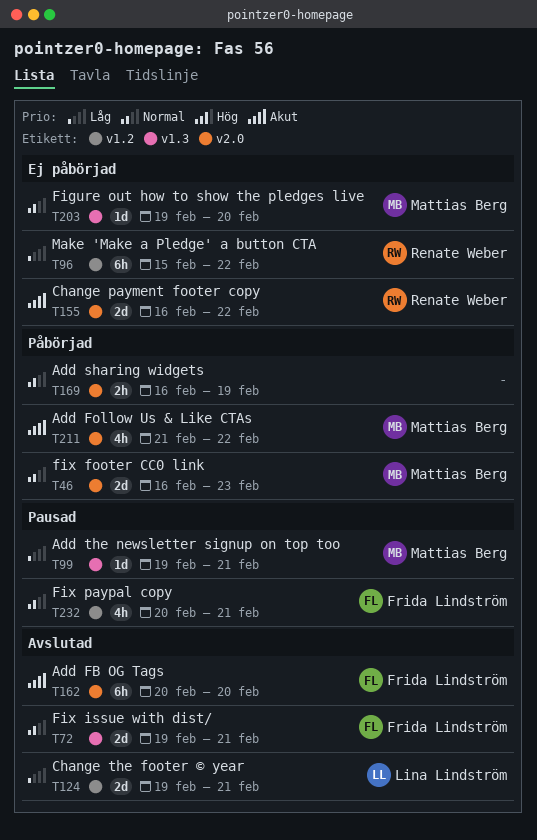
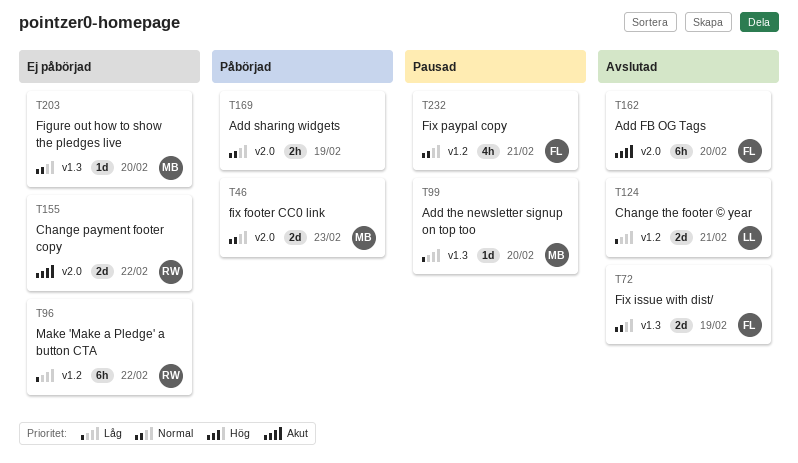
T72, due: Feb 21 -> Feb 19
T99, due: Feb 21 -> Feb 20
T211: present -> none

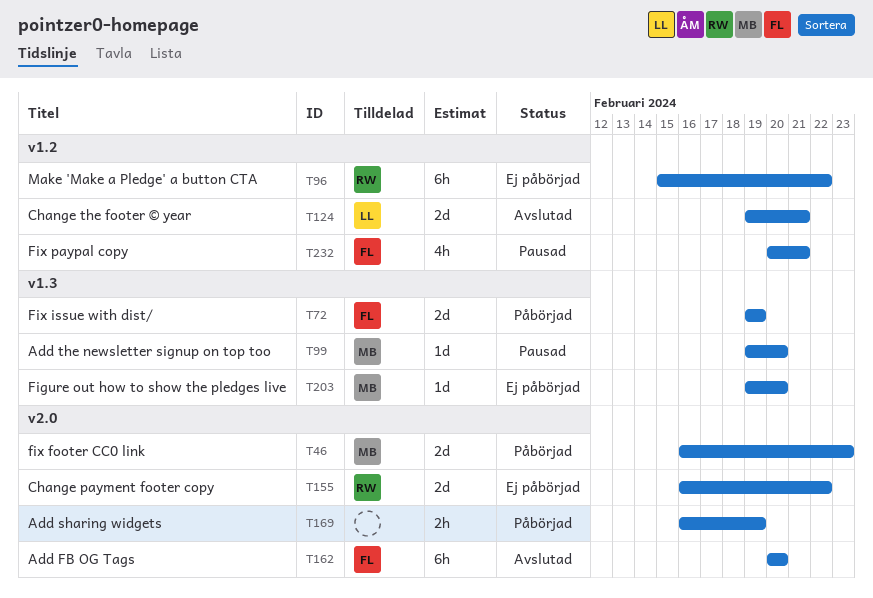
T72, status: Avslutad -> Påbörjad

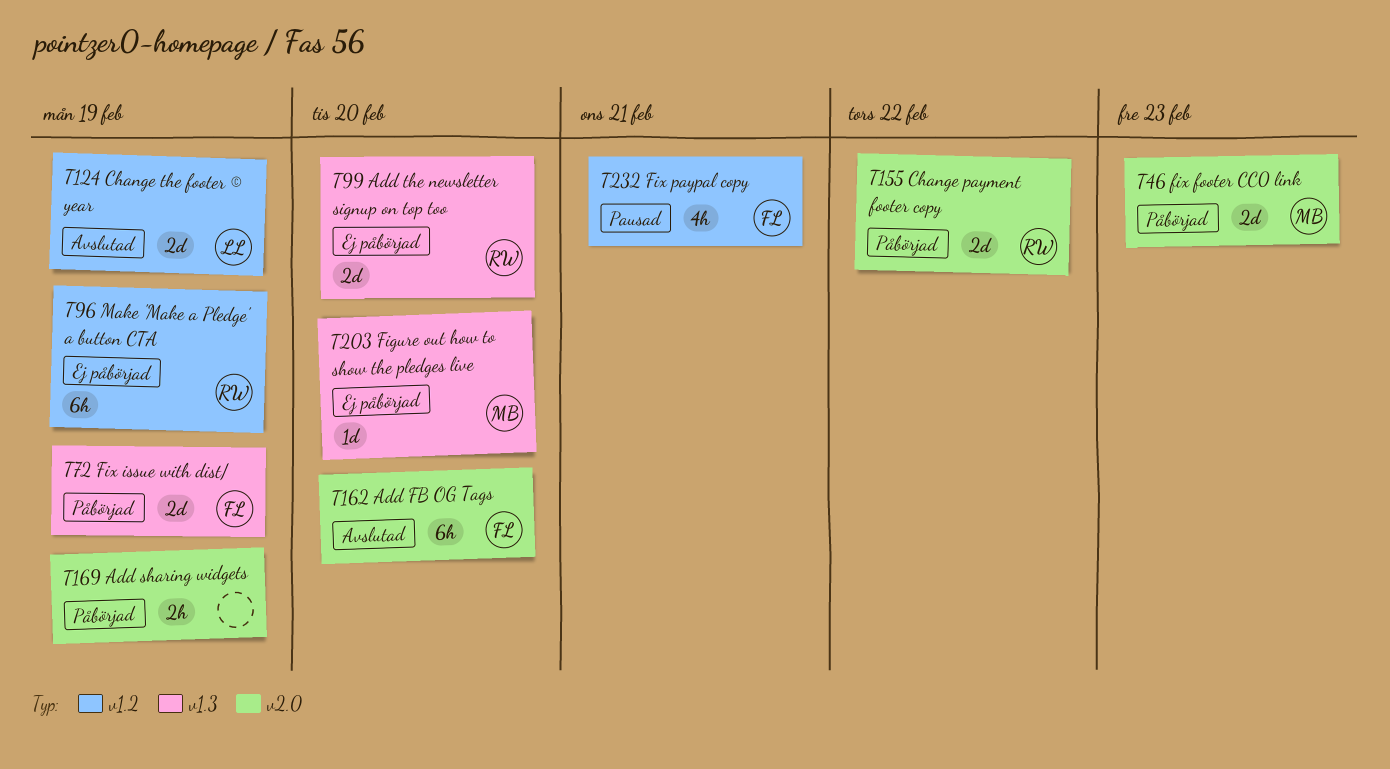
T96, due: Feb 22 -> Feb 19
T99, status: Pausad -> Ej påbörjad
T99, owner: MB -> RW
T99, estimate: 1d -> 2d
T124, due: Feb 21 -> Feb 19
T155, status: Ej påbörjad -> Påbörjad

